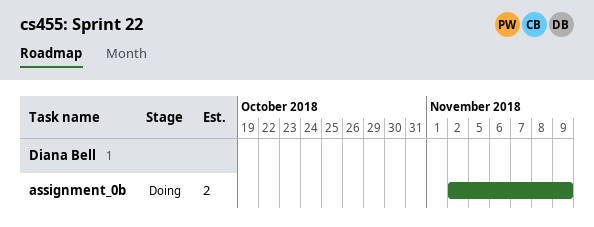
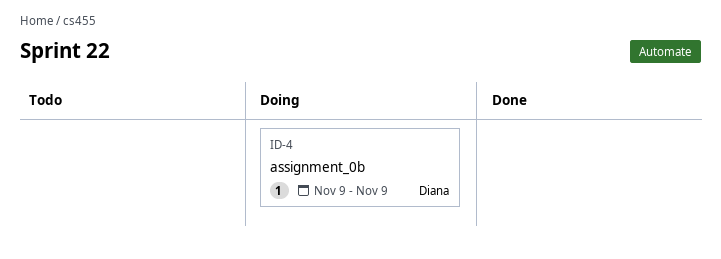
assignment_0b, estimate: 2 -> 1
assignment_0b, start: Nov 2 -> Nov 9

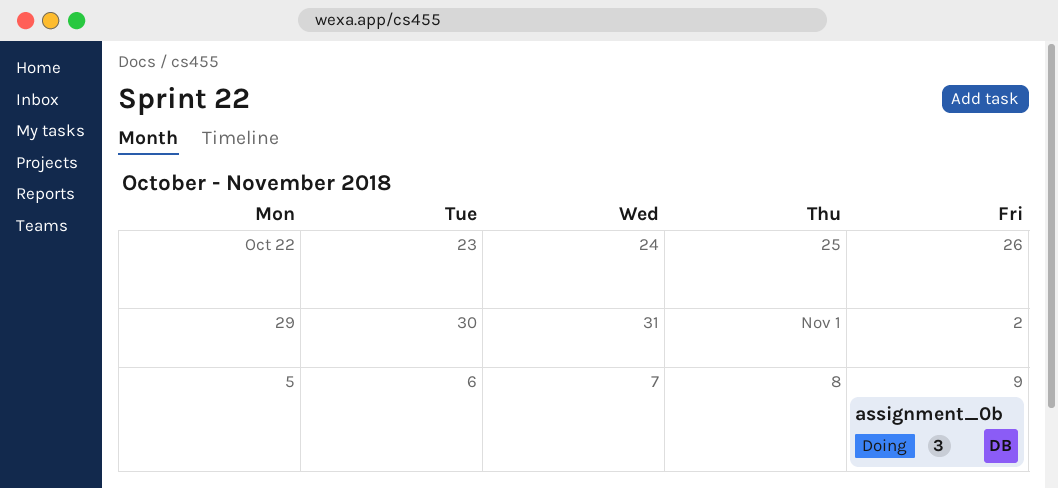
assignment_0b, estimate: 1 -> 3

